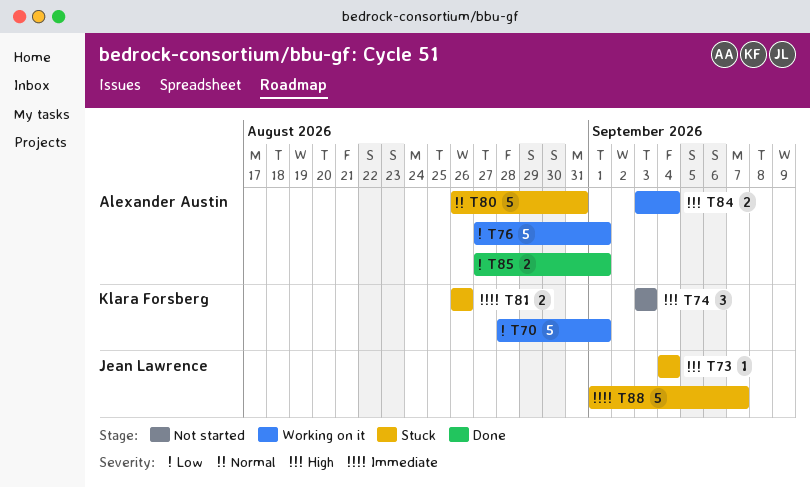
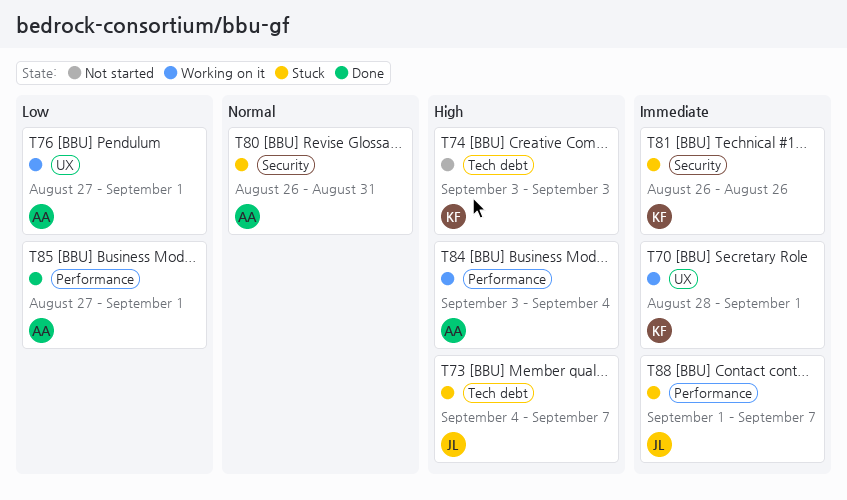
T70, priority: Low -> Immediate
T73, due: Sep 4 -> Sep 7

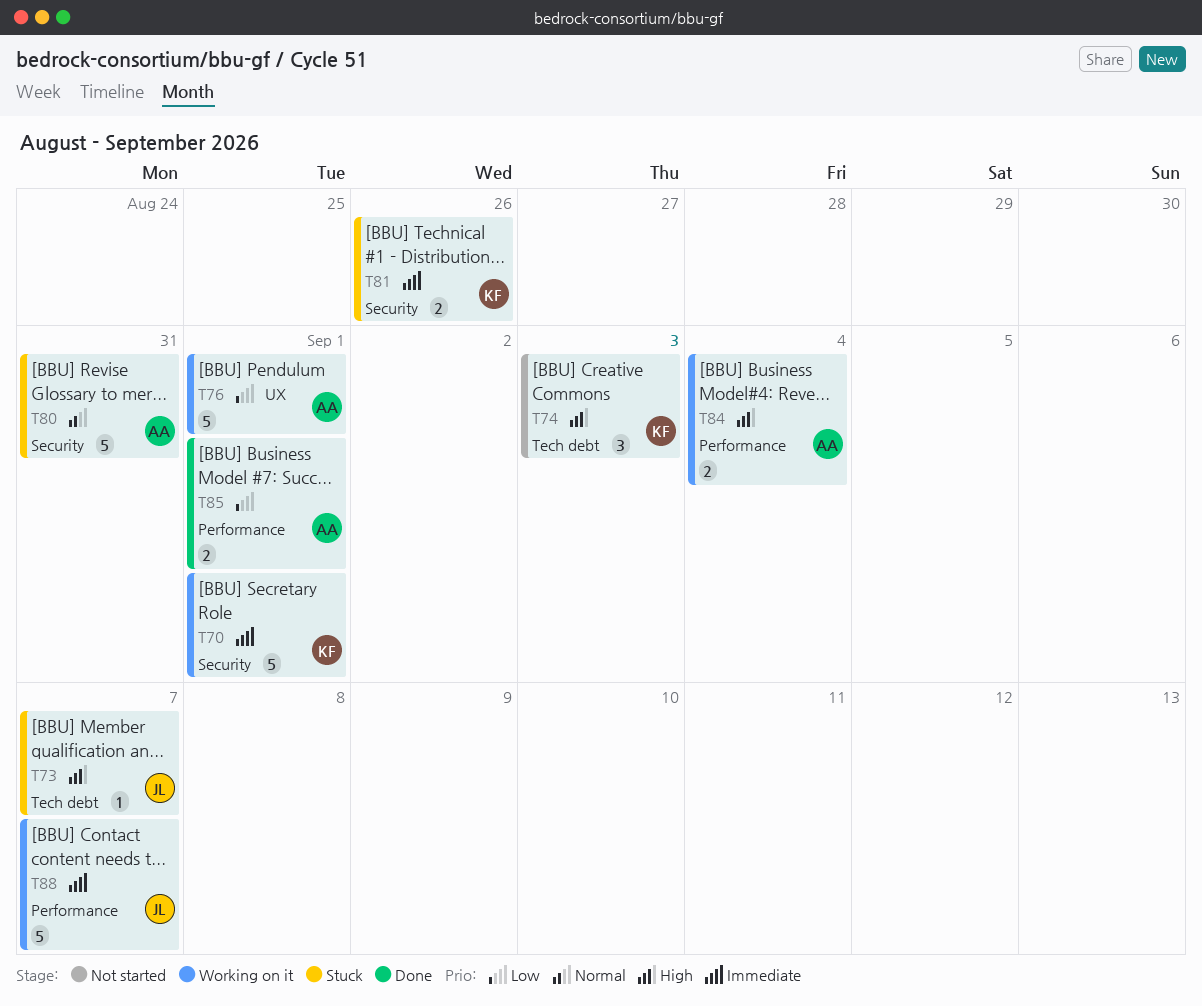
T70, label: UX -> Security
T88, status: Stuck -> Working on it

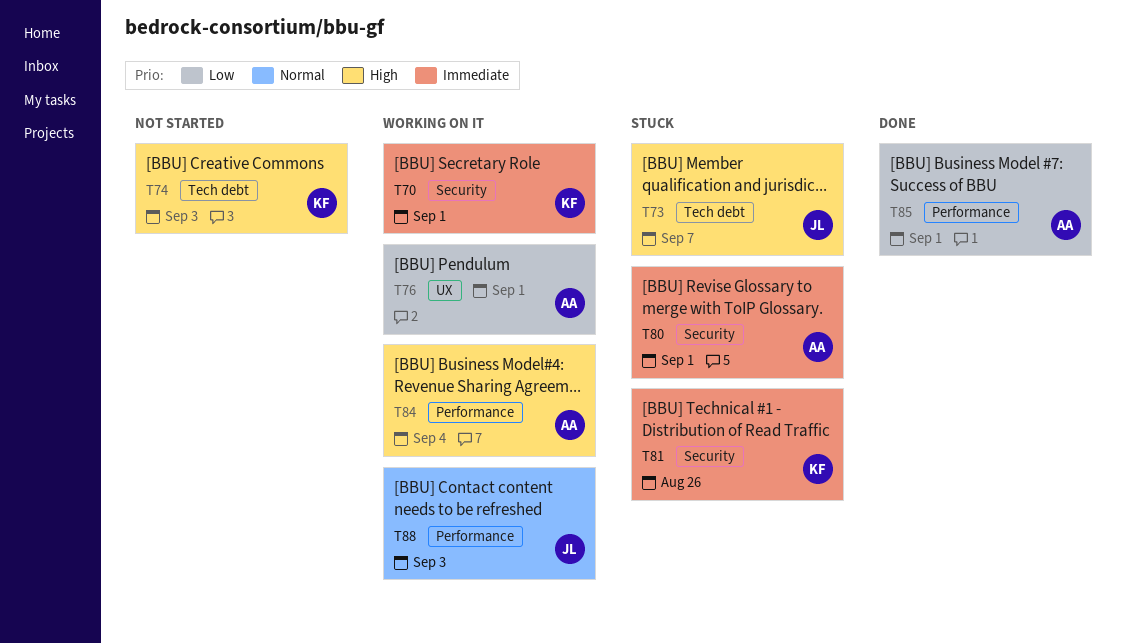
T80, priority: Normal -> Immediate
T80, due: Aug 31 -> Sep 1
T88, priority: Immediate -> Normal
T88, due: Sep 7 -> Sep 3

